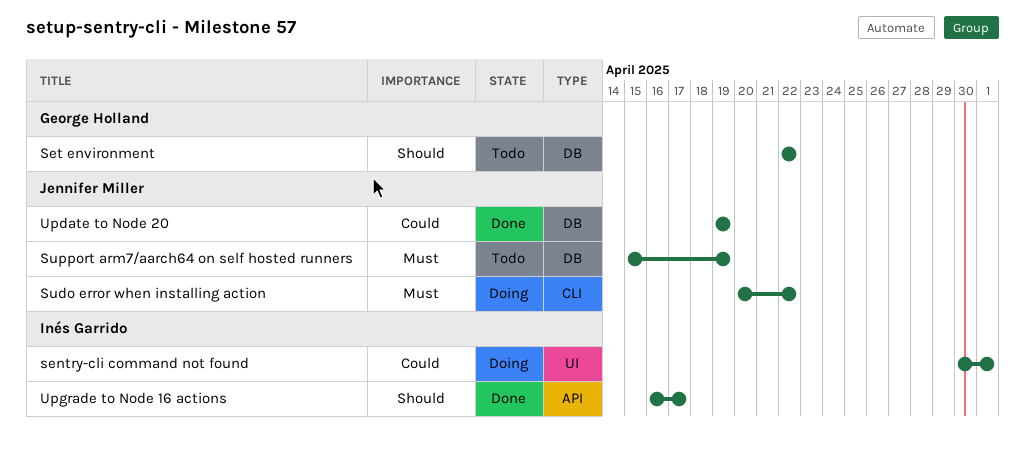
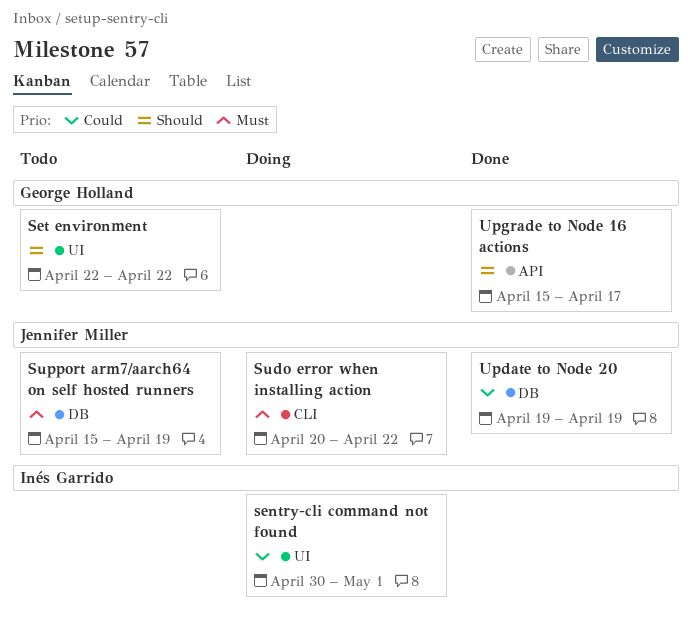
Set environment, label: DB -> UI
Upgrade to Node 16 actions, owner: Inés Garrido -> George Holland
Upgrade to Node 16 actions, start: Apr 16 -> Apr 15

